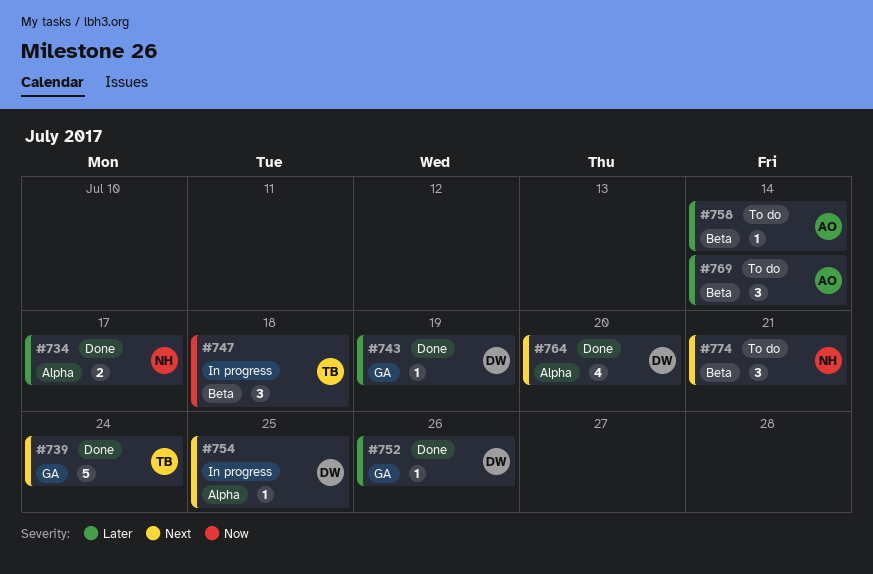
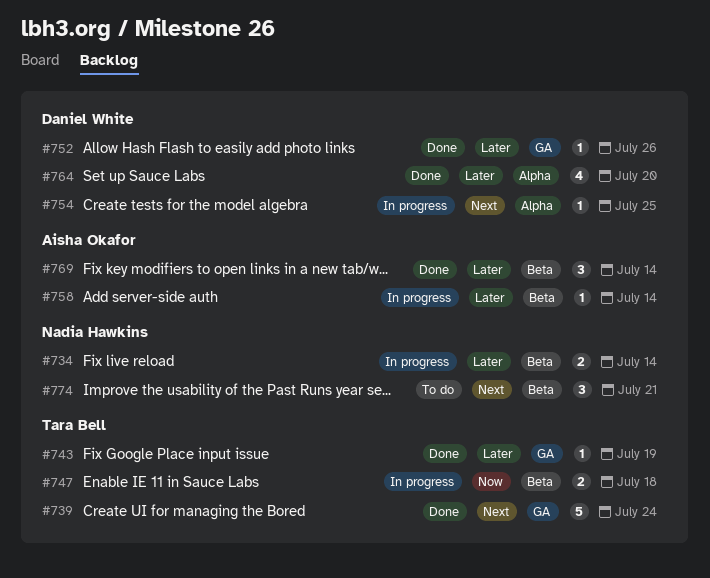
#734, status: Done -> In progress
#734, label: Alpha -> Beta
#734, due: Jul 17 -> Jul 14
#743, owner: Daniel White -> Tara Bell
#747, estimate: 3 -> 2
#758, status: To do -> In progress
#764, priority: Next -> Later
#769, status: To do -> Done

